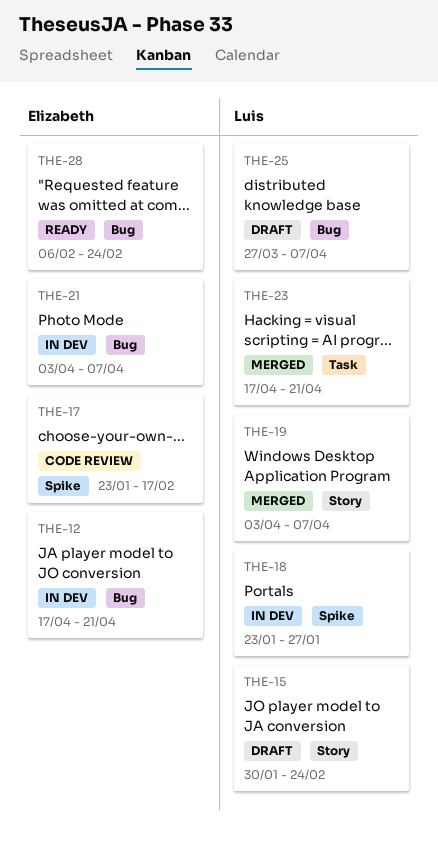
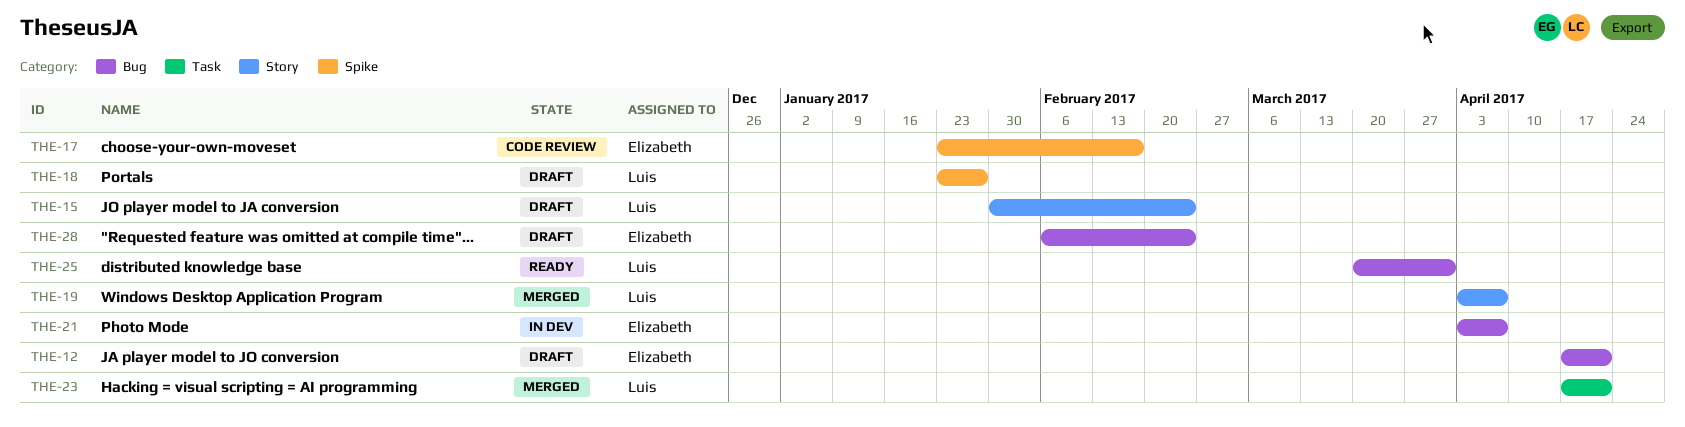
THE-12, status: In dev -> Draft
THE-18, status: In dev -> Draft
THE-25, status: Draft -> Ready
THE-25, start: Mar 27 -> Mar 20
THE-25, due: Apr 7 -> Mar 31
THE-28, status: Ready -> Draft

